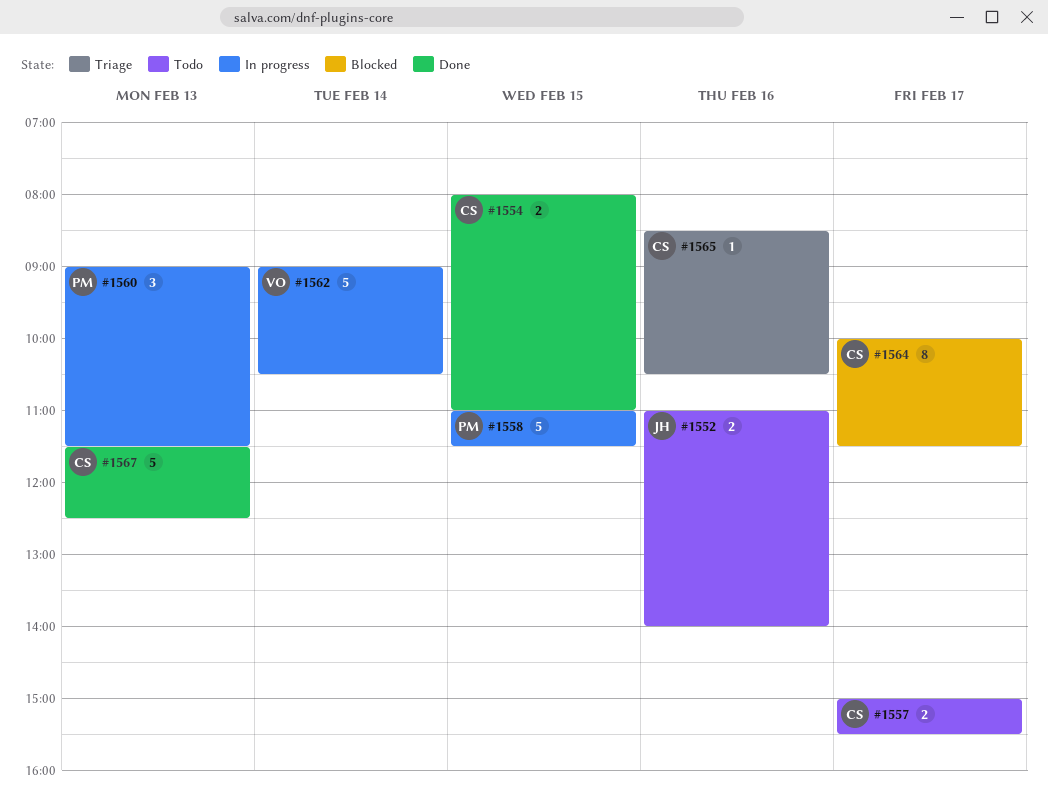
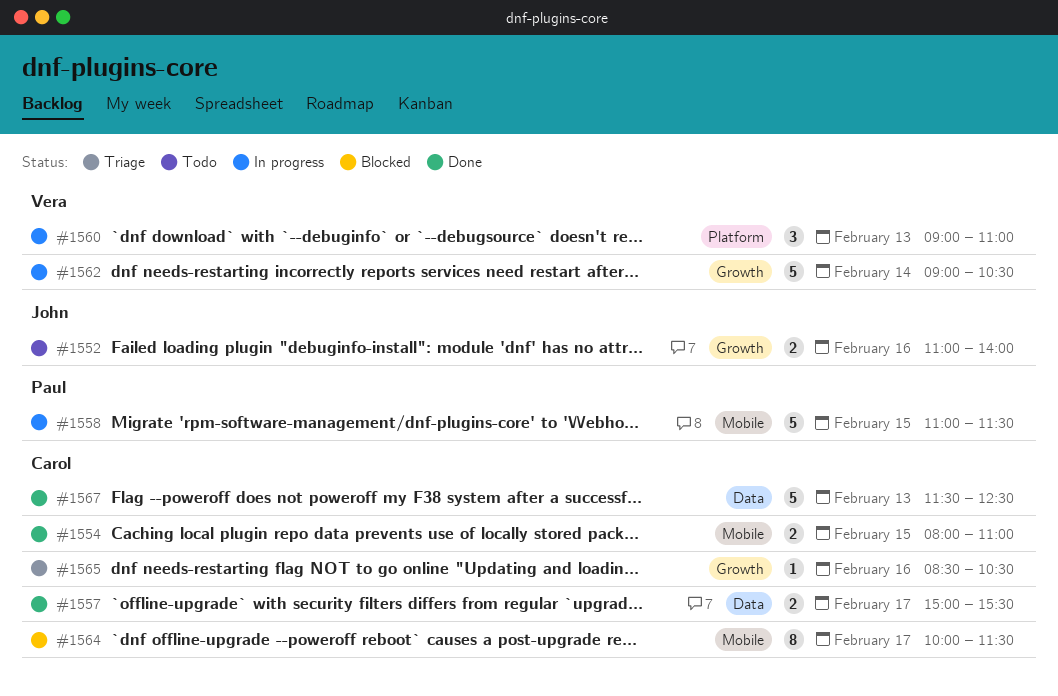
#1557, status: Todo -> Done
#1560, owner: Paul -> Vera
#1560, ends: 11:30 -> 11:00

